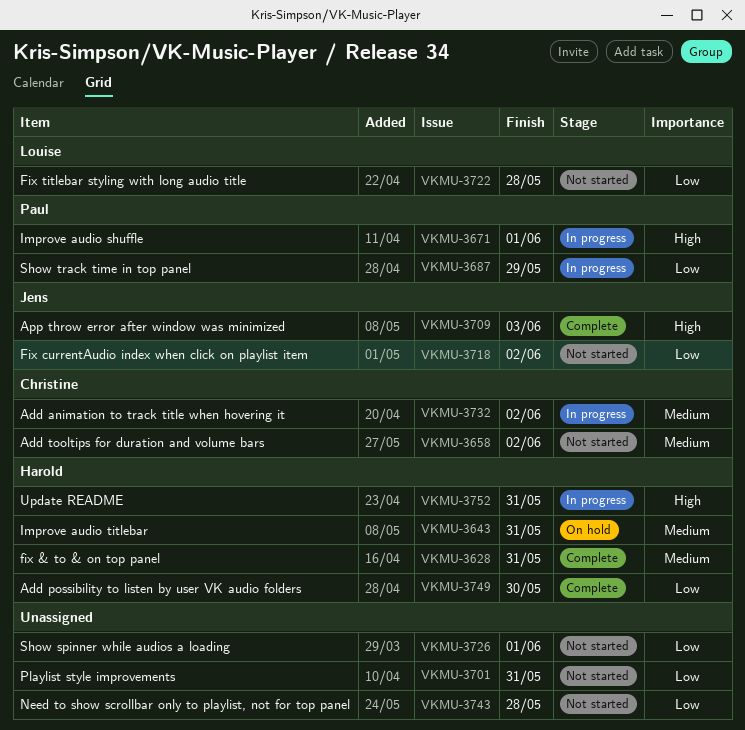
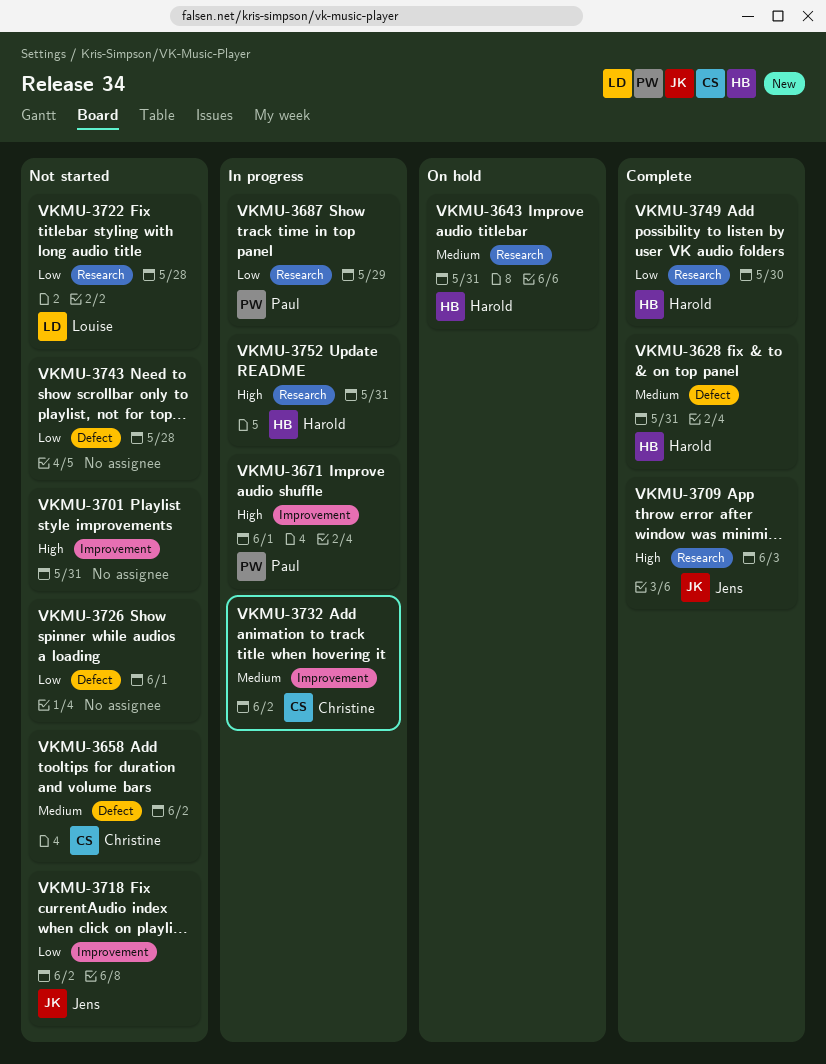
VKMU-3701, priority: Low -> High

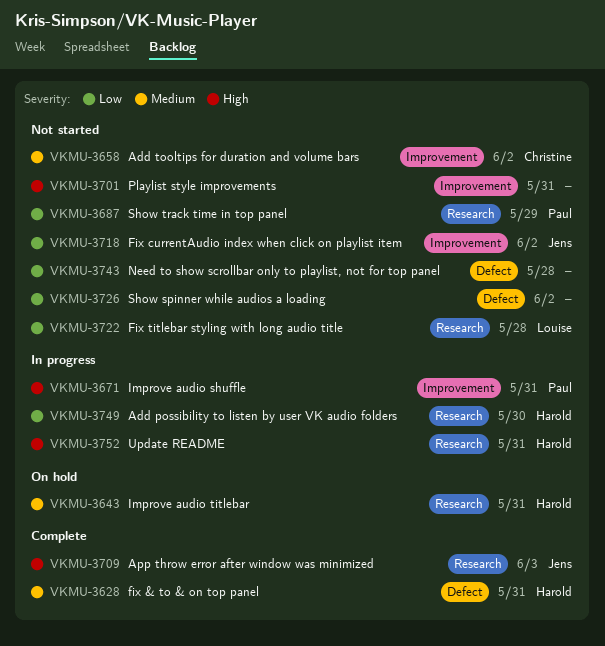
VKMU-3658, label: Defect -> Improvement
VKMU-3671, due: Jun 1 -> May 31
VKMU-3687, status: In progress -> Not started
VKMU-3726, due: Jun 1 -> Jun 2
VKMU-3732: present -> none
VKMU-3749, status: Complete -> In progress

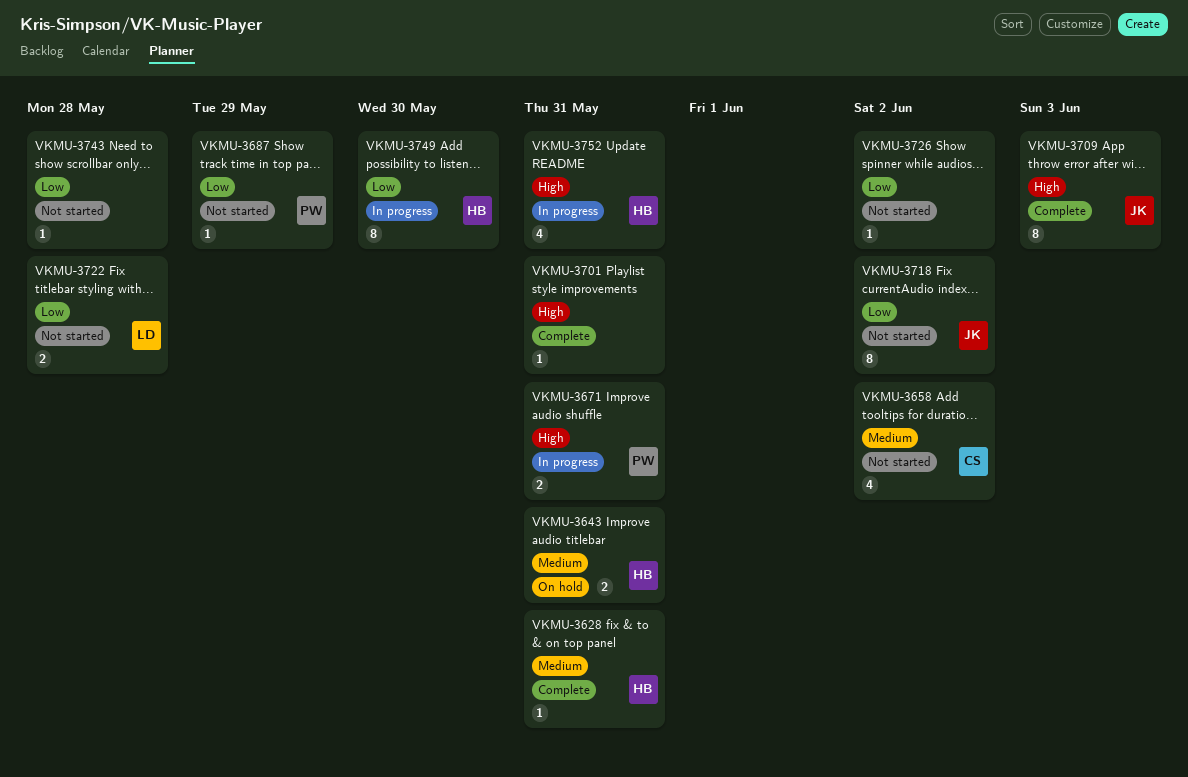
VKMU-3701, status: Not started -> Complete

